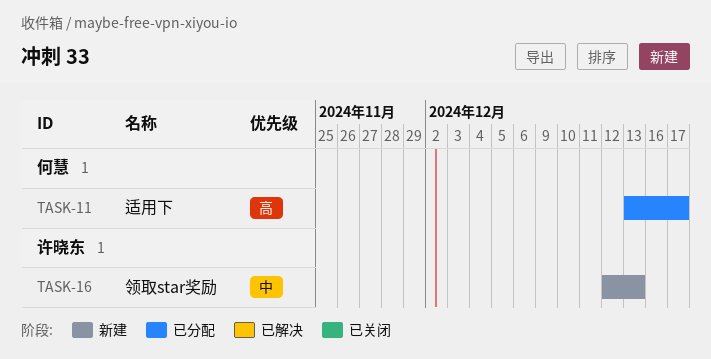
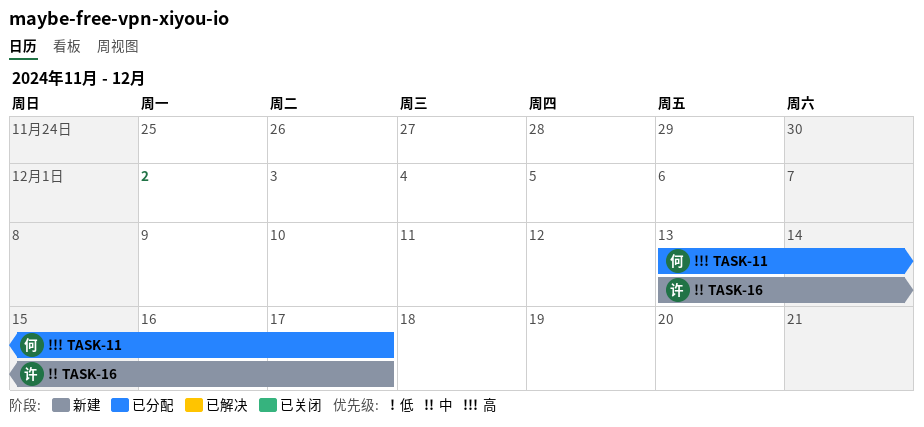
TASK-16, start: Dec 12 -> Dec 13
TASK-16, due: Dec 13 -> Dec 17

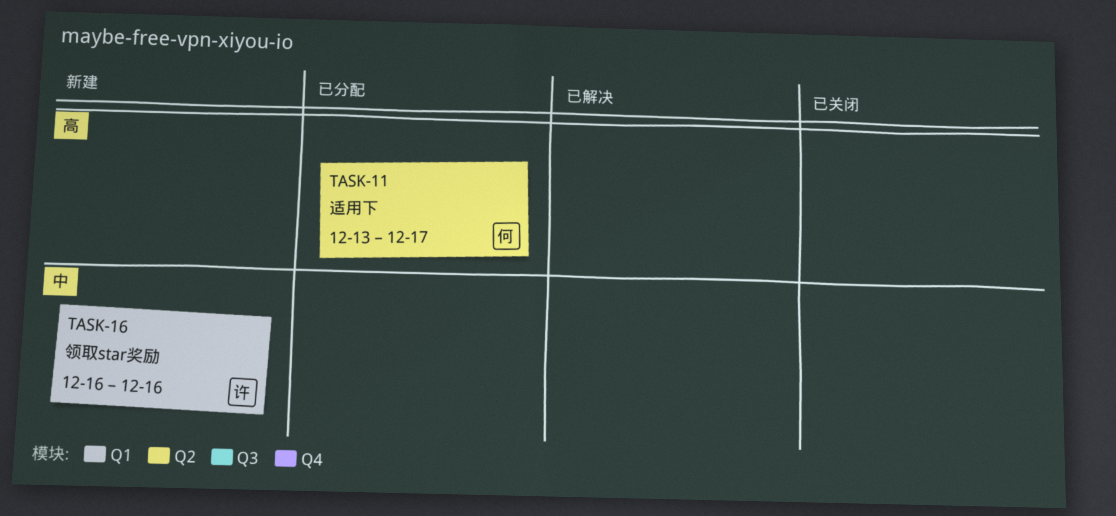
TASK-16, start: Dec 13 -> Dec 16
TASK-16, due: Dec 17 -> Dec 16

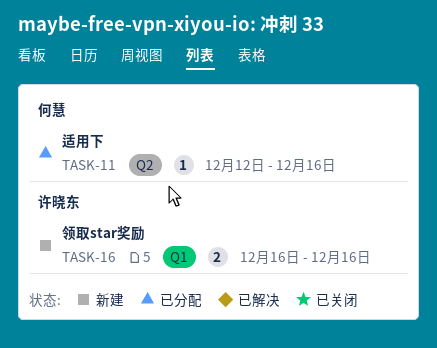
TASK-11, start: Dec 13 -> Dec 12
TASK-11, due: Dec 17 -> Dec 16

